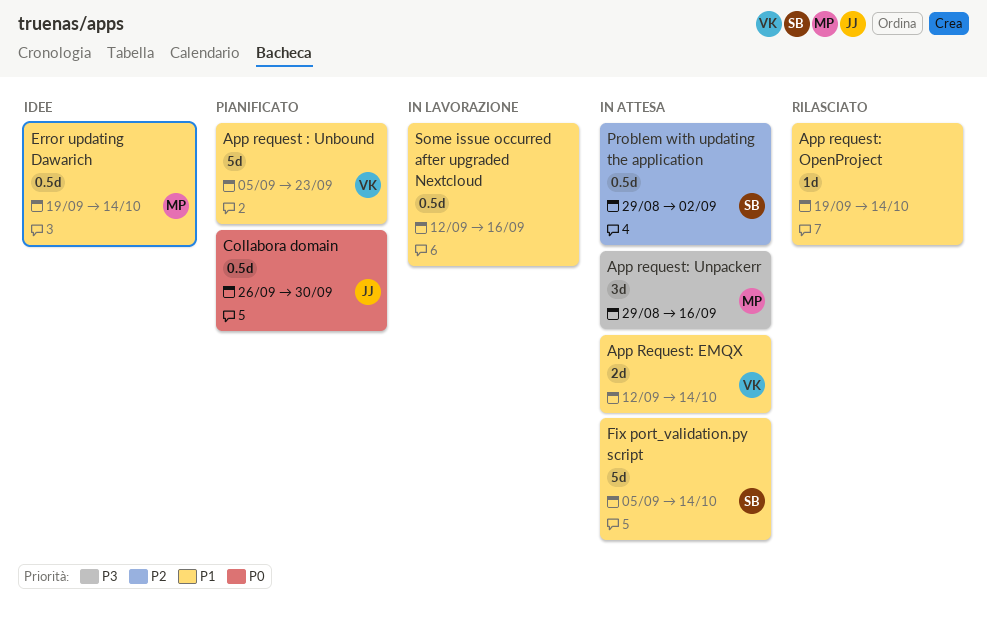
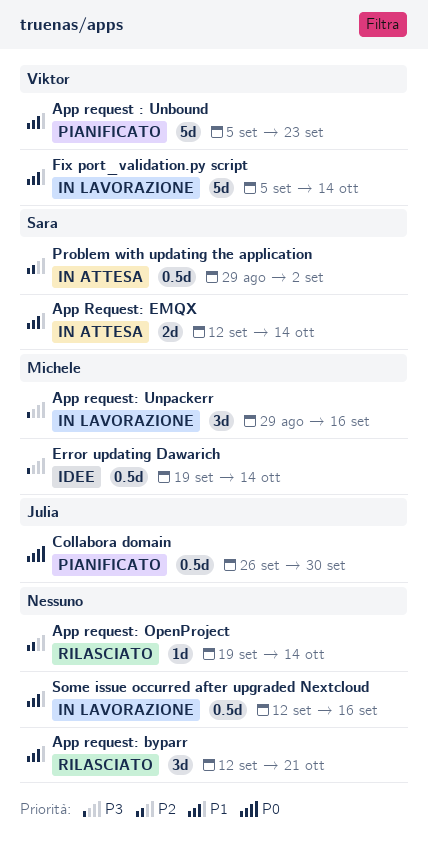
App request: byparr: none -> present
App Request: EMQX, owner: Viktor -> Sara
App request: OpenProject, priority: P1 -> P2
App request: Unpackerr, status: In attesa -> In lavorazione
Error updating Dawarich, priority: P1 -> P3
Fix port_validation.py script, status: In attesa -> In lavorazione
Fix port_validation.py script, owner: Sara -> Viktor

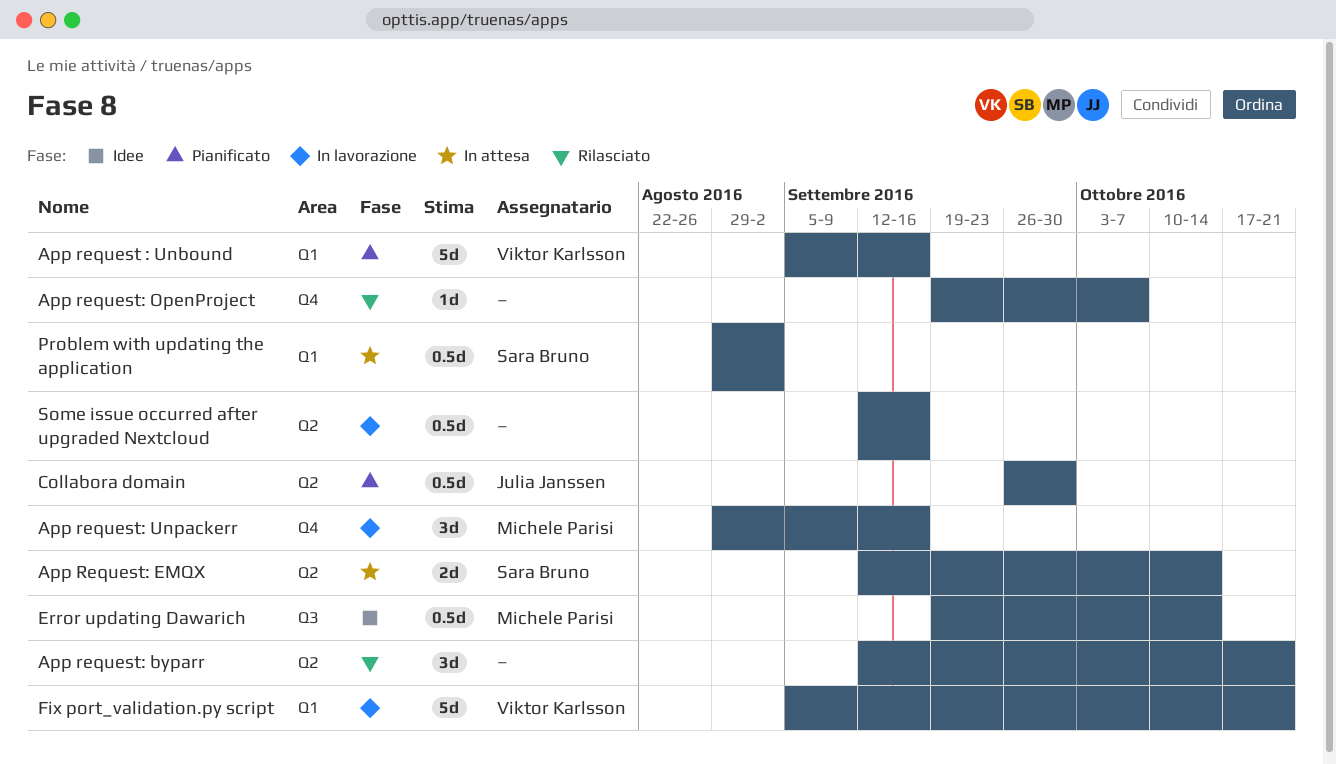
App request : Unbound, due: Sep 23 -> Sep 16
App request: OpenProject, due: Oct 14 -> Oct 7
Fix port_validation.py script, due: Oct 14 -> Oct 21

